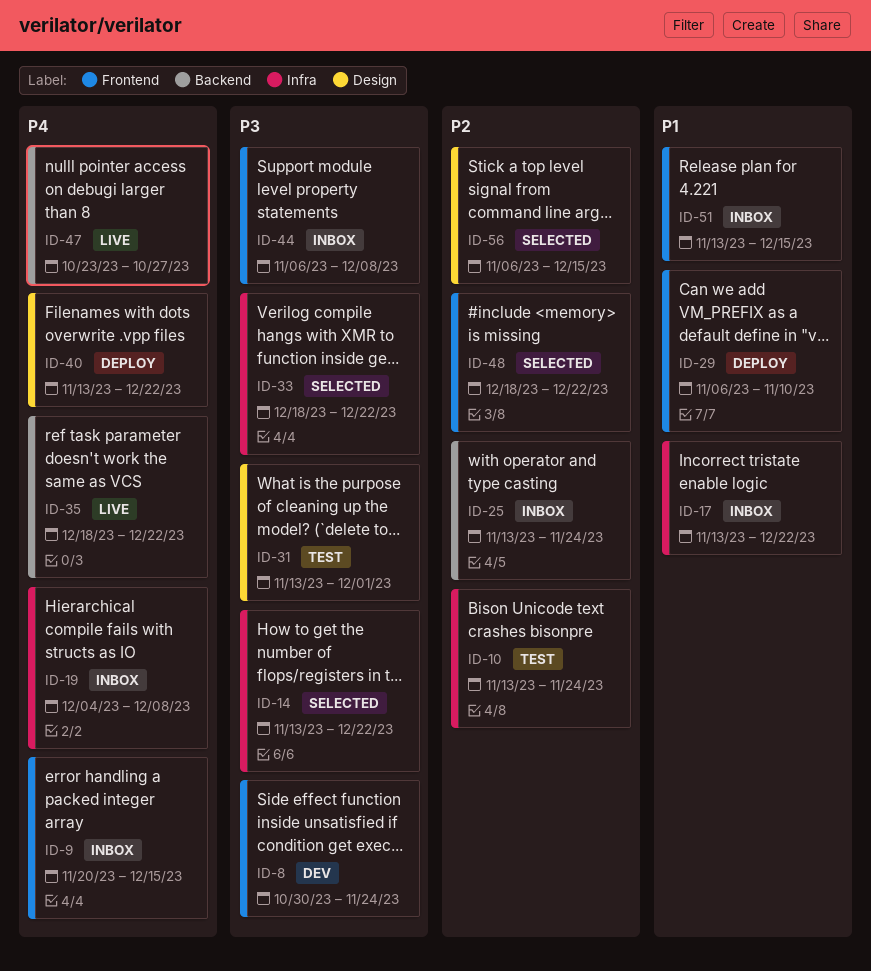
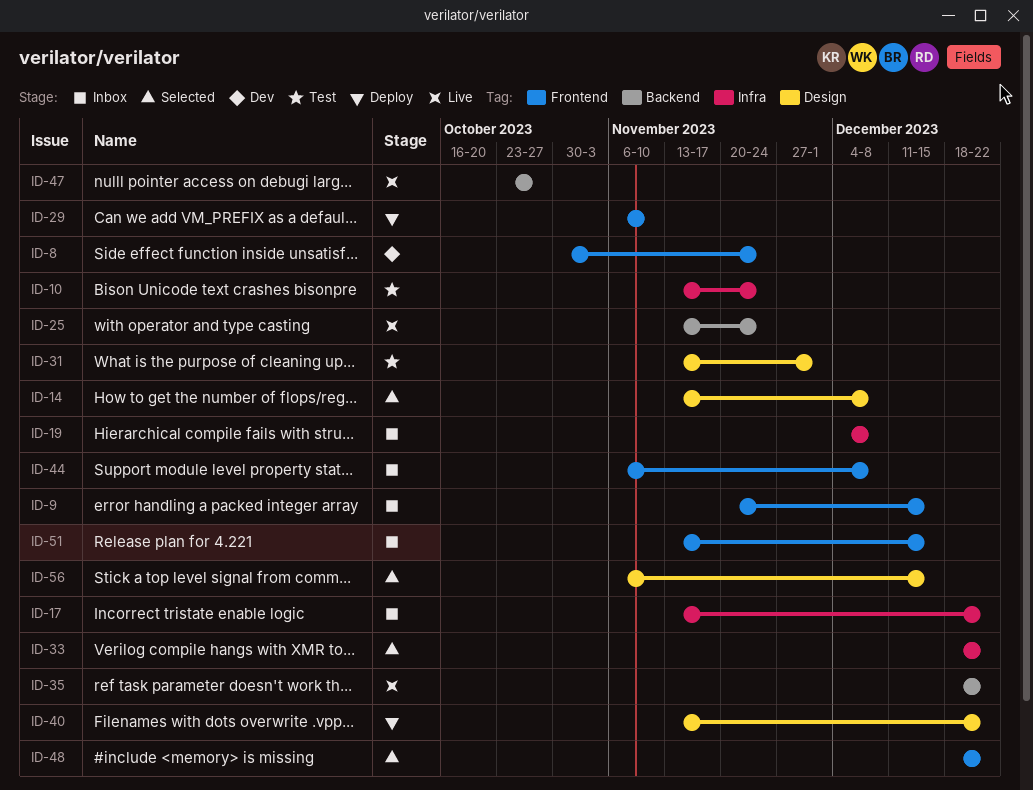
ID-14, label: Infra -> Design
ID-14, due: Dec 22 -> Dec 8
ID-25, status: Inbox -> Live

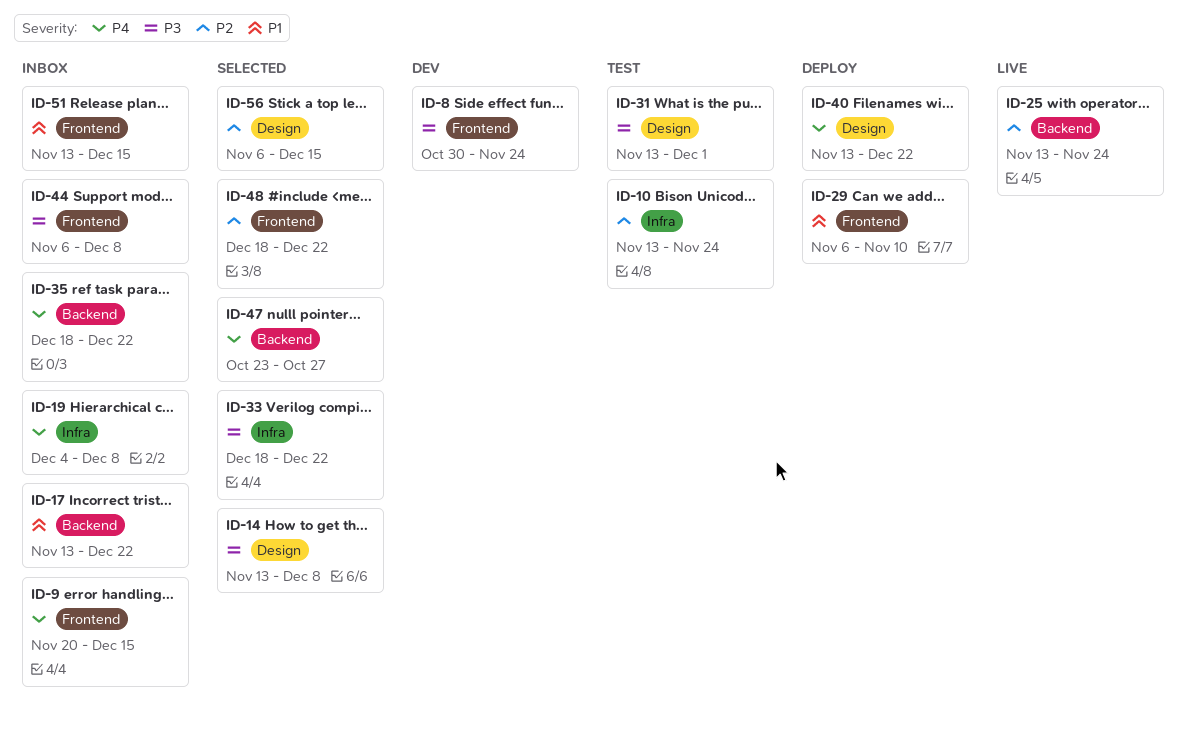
ID-17, label: Infra -> Backend
ID-35, status: Live -> Inbox
ID-47, status: Live -> Selected

